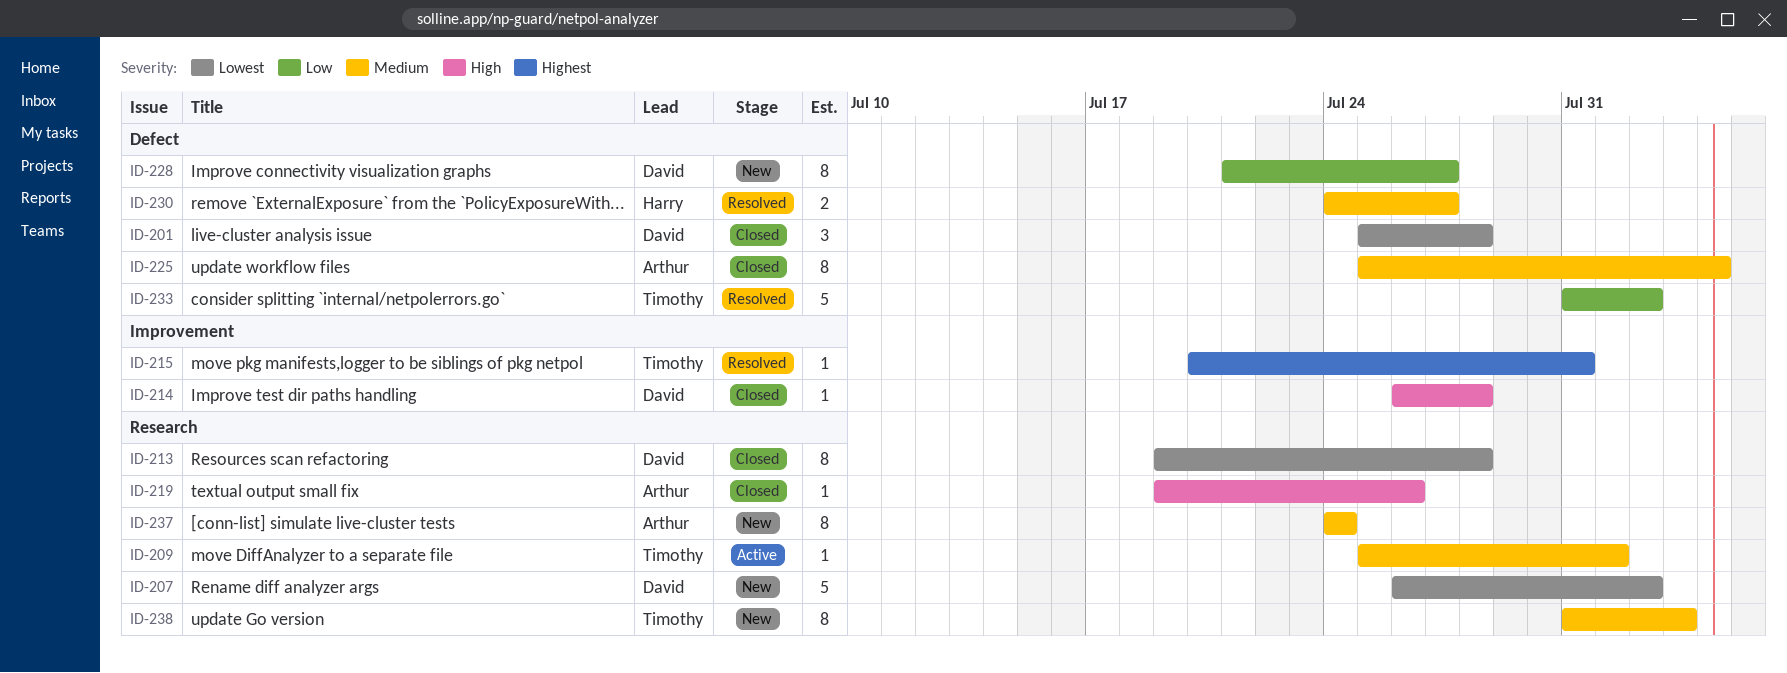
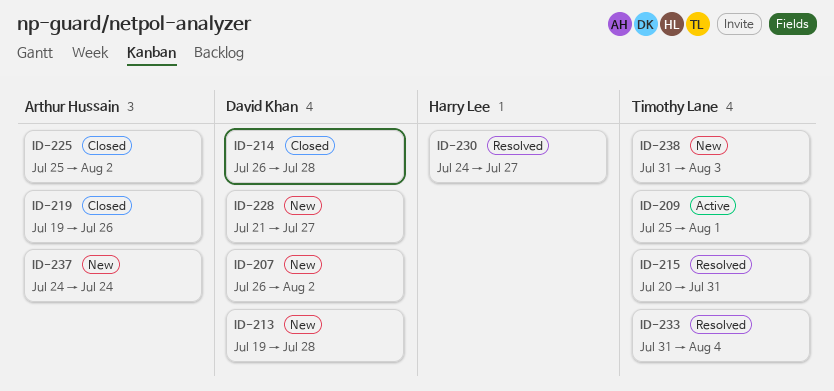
ID-201: present -> none
ID-213, status: Closed -> New
ID-225, due: Aug 4 -> Aug 2
ID-233, due: Aug 2 -> Aug 4

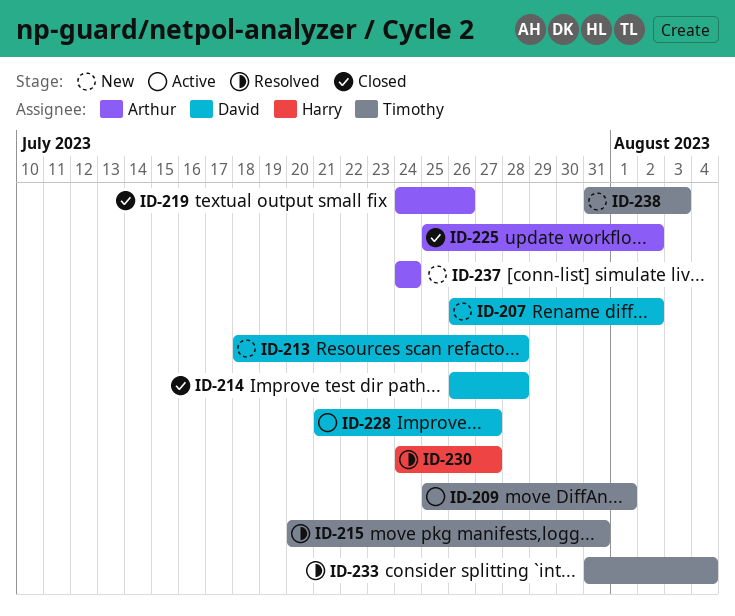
ID-213, start: Jul 19 -> Jul 18
ID-219, start: Jul 19 -> Jul 24
ID-228, status: New -> Active

